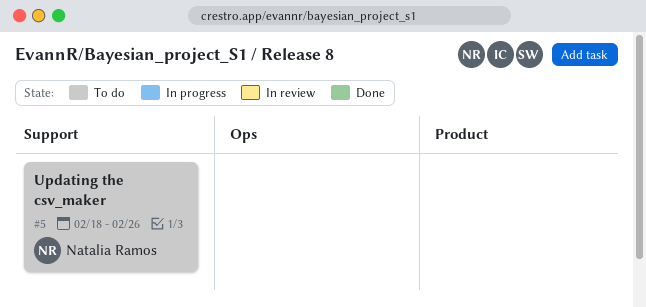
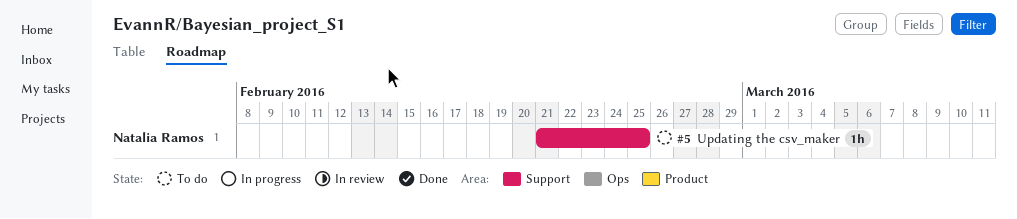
#5, start: Feb 18 -> Feb 21
#5, due: Feb 26 -> Feb 25

